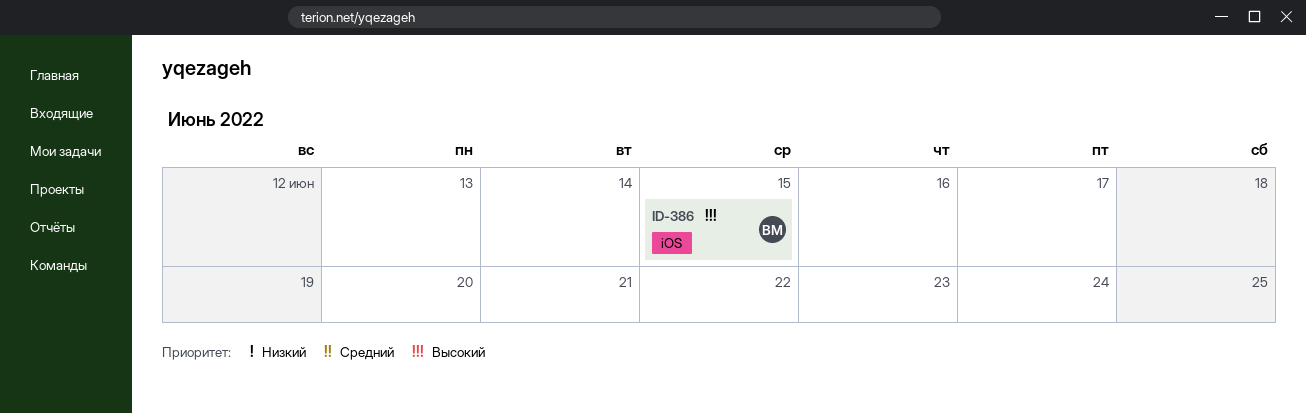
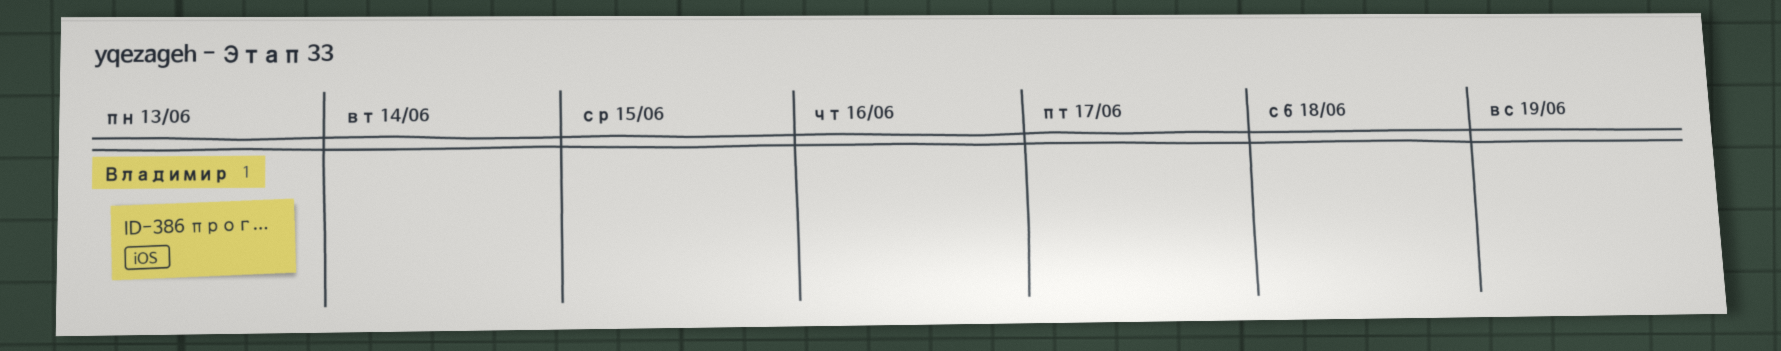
ID-386, due: Jun 15 -> Jun 13

